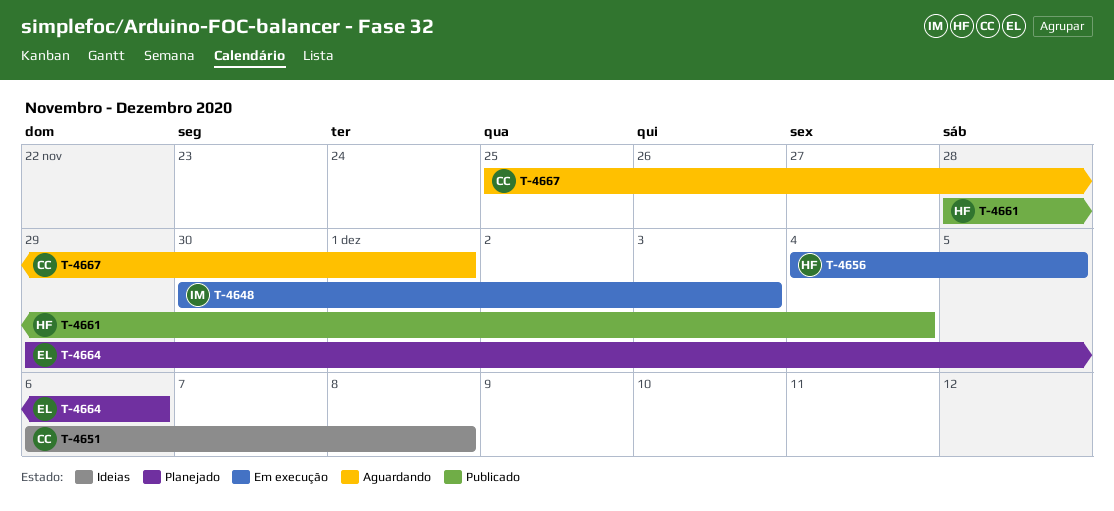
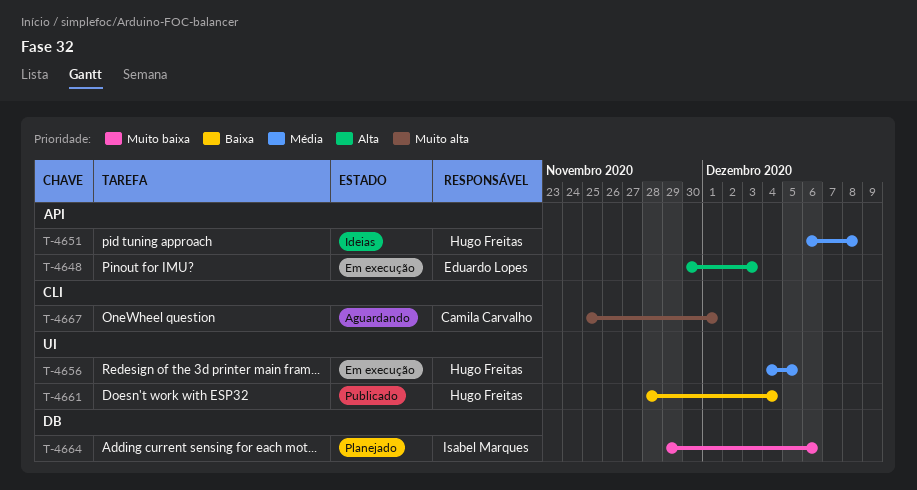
T-4648, owner: Isabel Marques -> Eduardo Lopes
T-4651, owner: Camila Carvalho -> Hugo Freitas
T-4664, owner: Eduardo Lopes -> Isabel Marques

